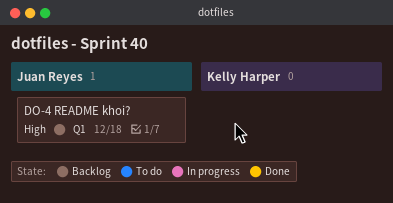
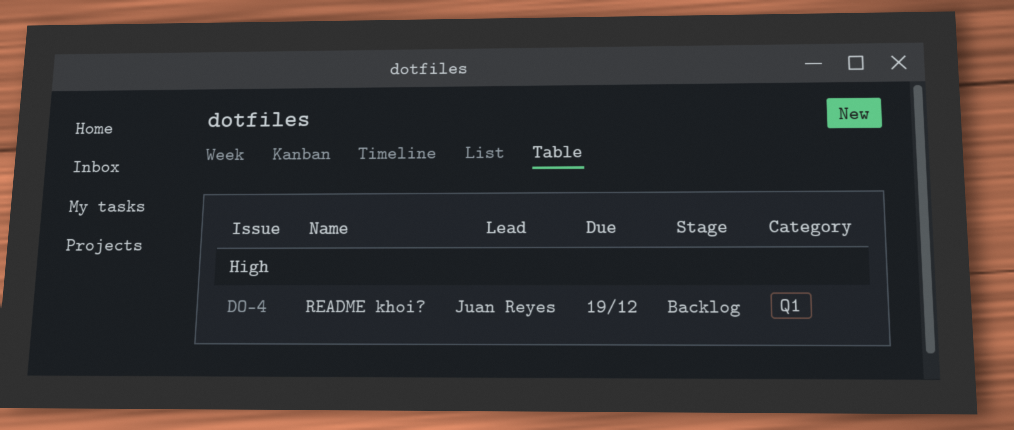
DO-4, due: Dec 18 -> Dec 19

